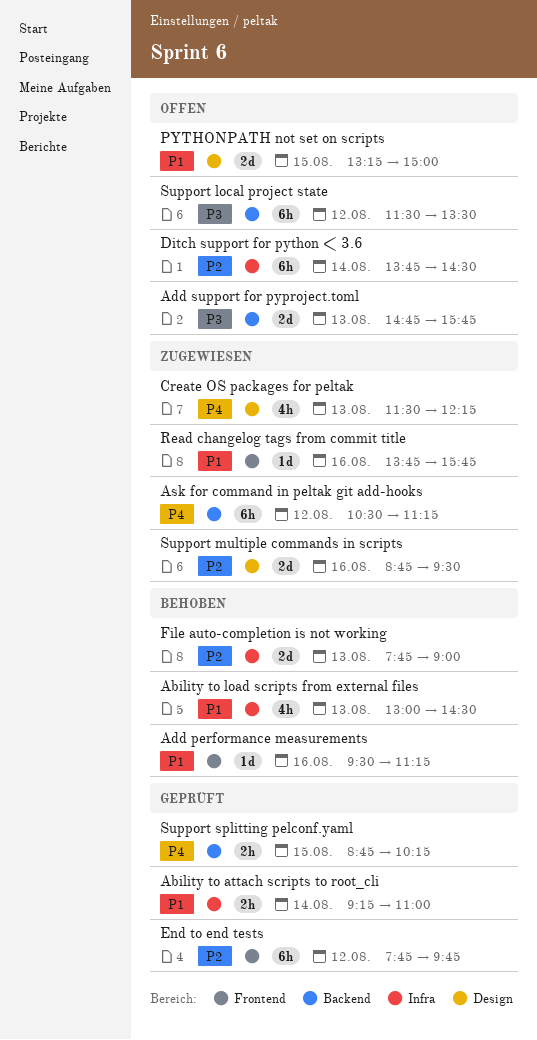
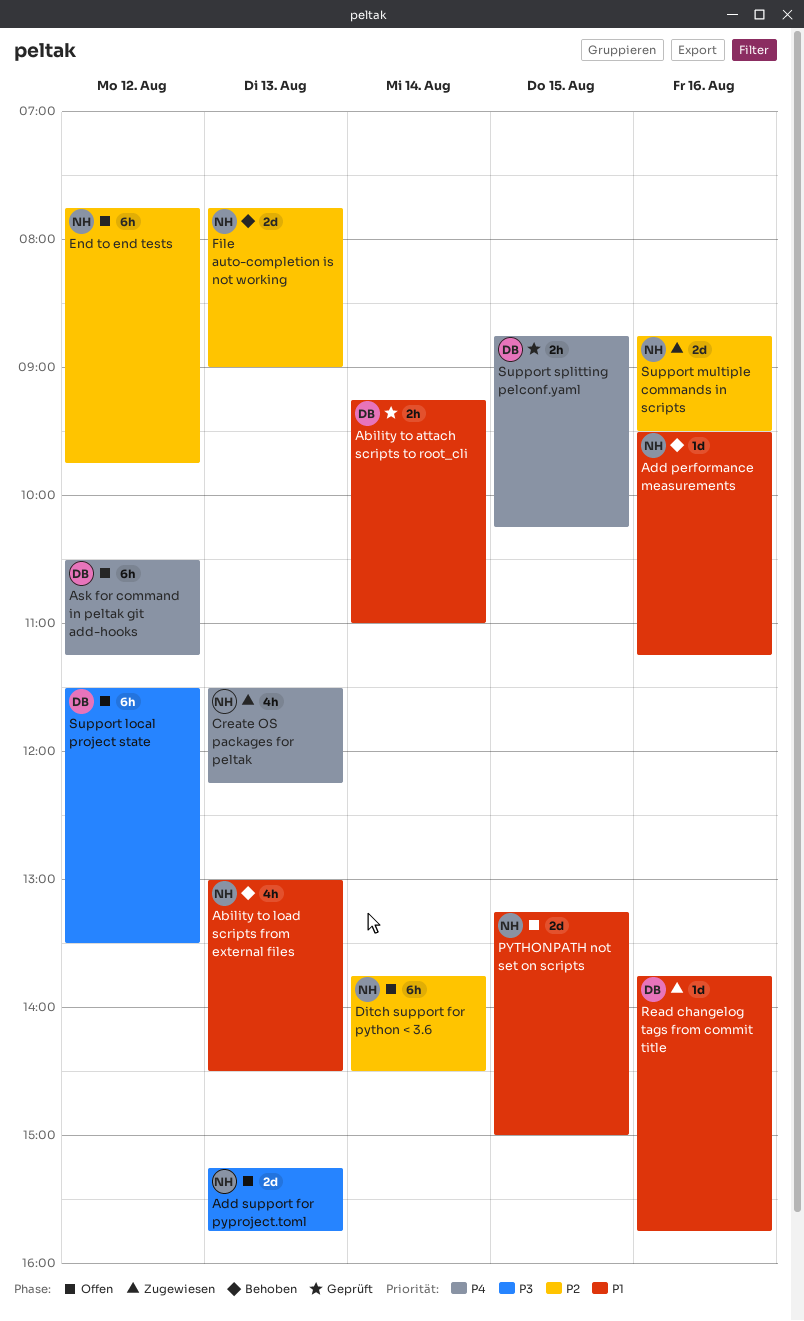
Add support for pyproject.toml, begins: 14:45 -> 15:15
Ask for command in peltak git add-hooks, status: Zugewiesen -> Offen
End to end tests, status: Geprüft -> Offen

